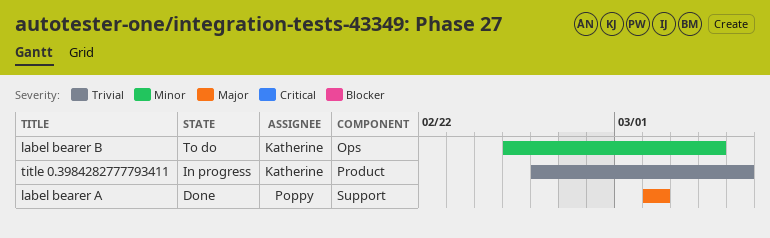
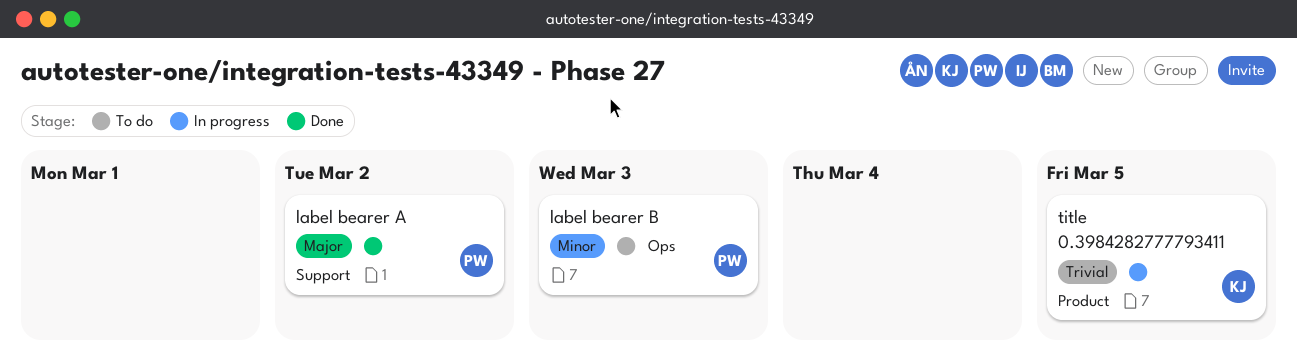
label bearer B, owner: Katherine -> Poppy
label bearer B, due: Mar 4 -> Mar 3

